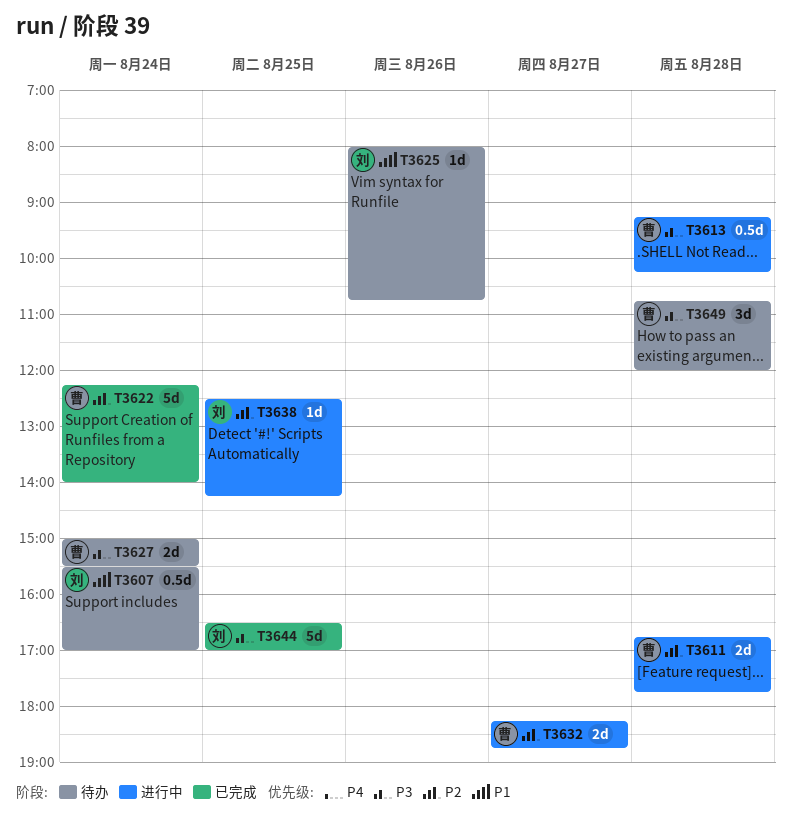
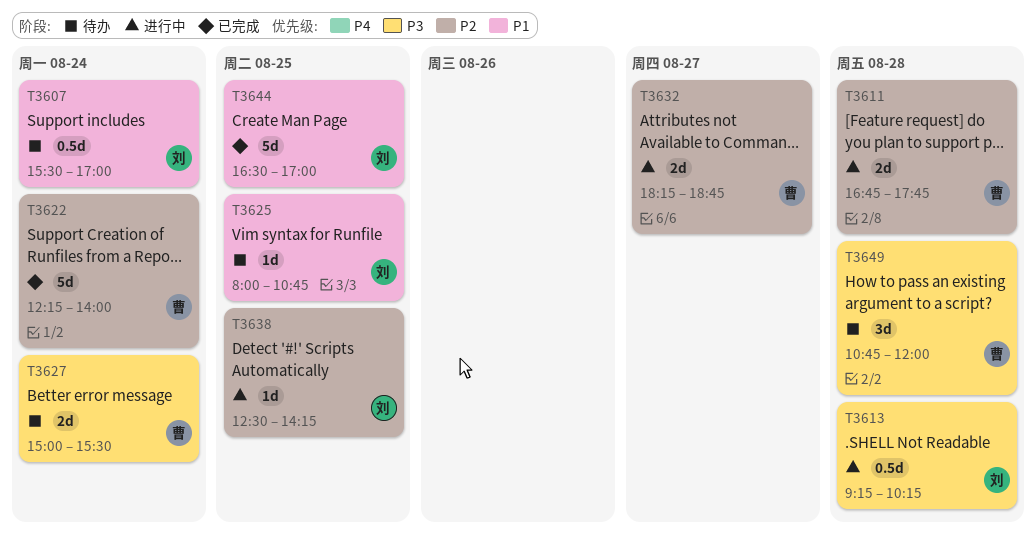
T3613, owner: 曹 -> 刘
T3625, day: Aug 26 -> Aug 25
T3644, priority: P3 -> P1

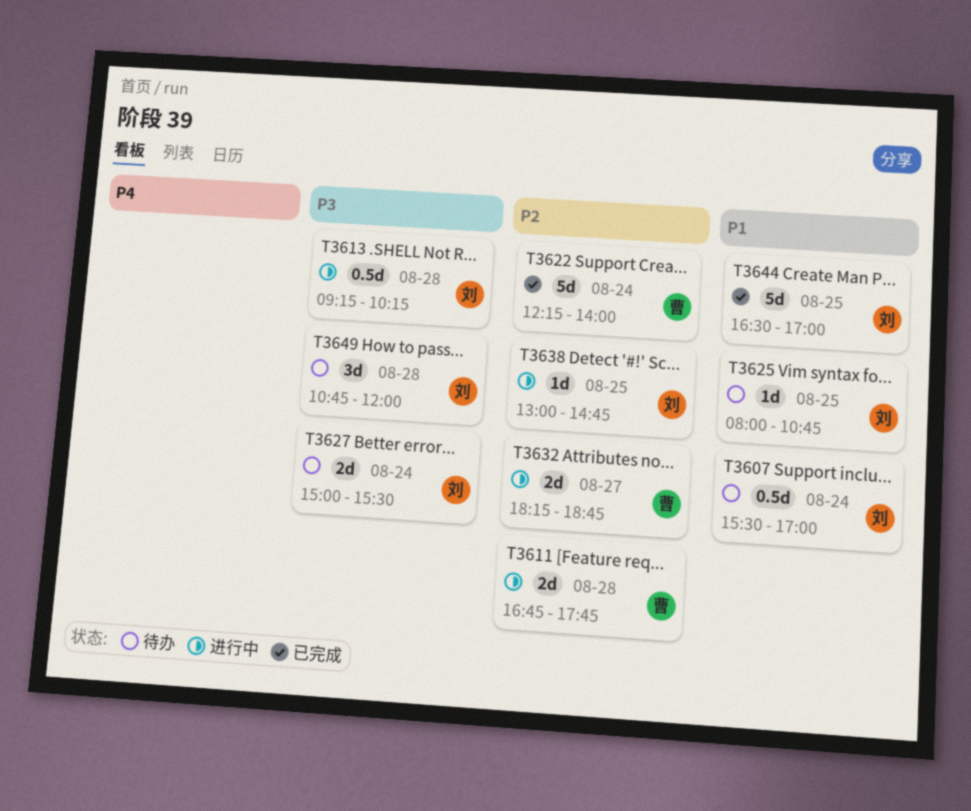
T3627, owner: 曹 -> 刘
T3638, begins: 12:30 -> 13:00
T3638, ends: 14:15 -> 14:45
T3649, owner: 曹 -> 刘

